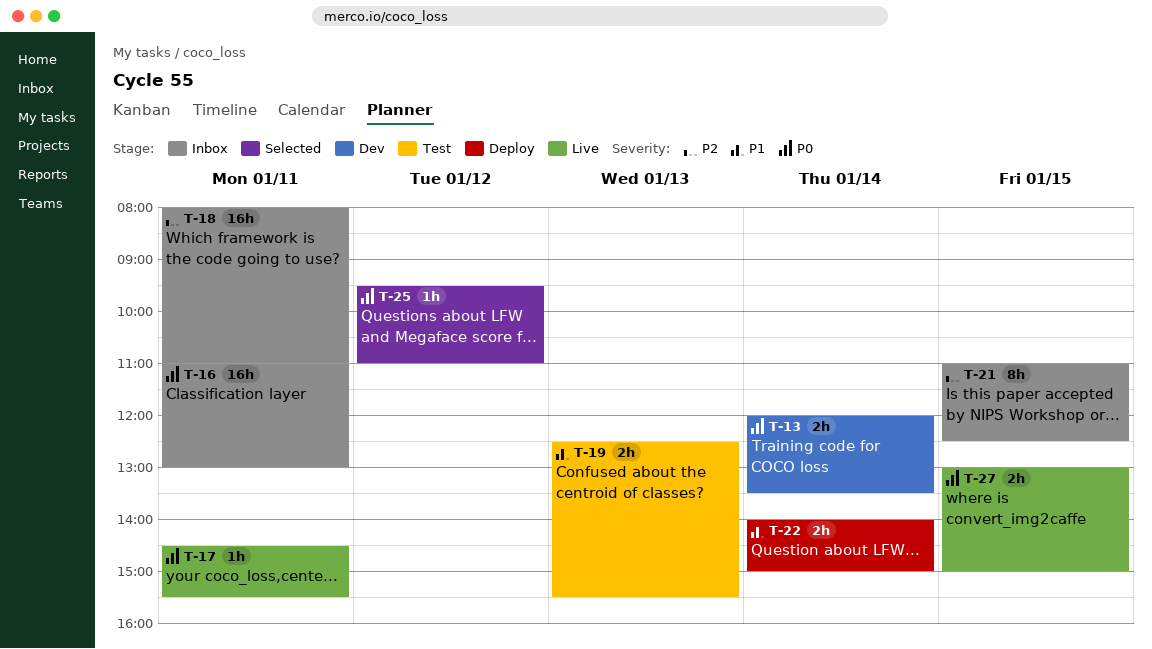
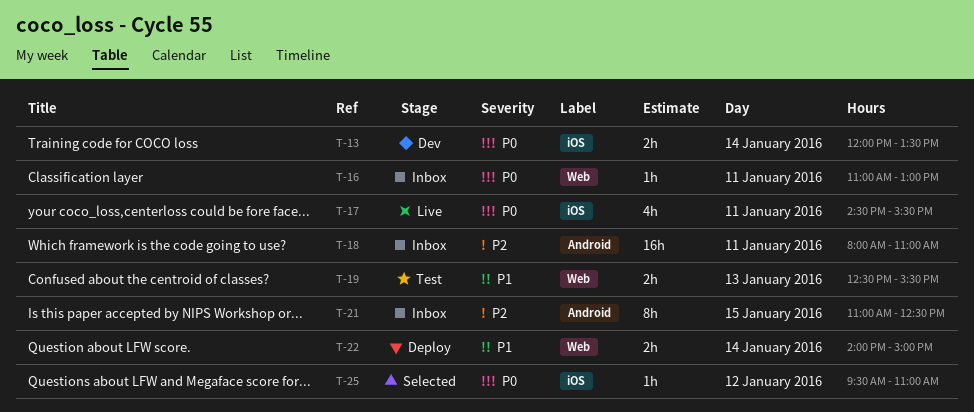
T-16, estimate: 16h -> 1h
T-17, estimate: 1h -> 4h
T-27: present -> none

